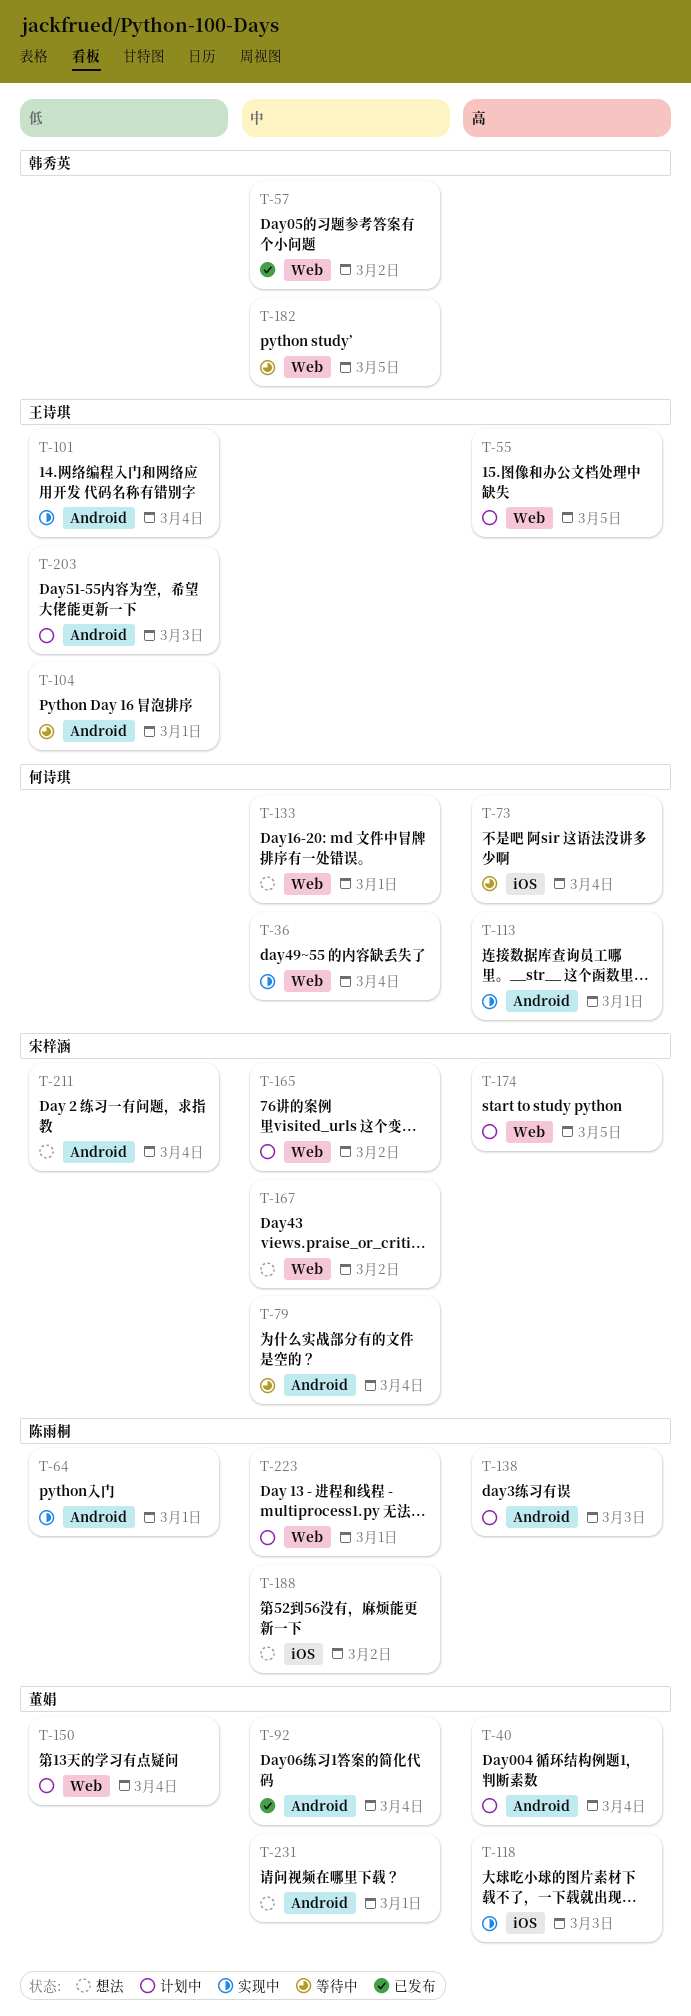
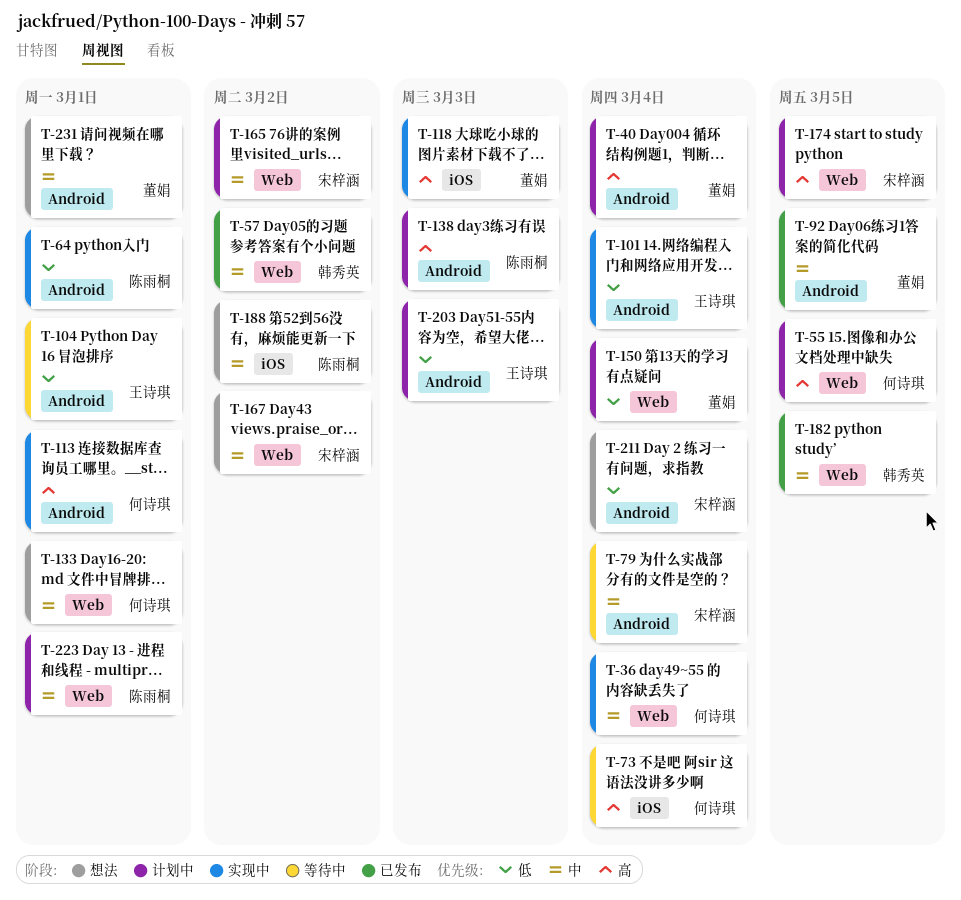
T-55, owner: 王诗琪 -> 何诗琪
T-92, due: Mar 4 -> Mar 5
T-182, status: 等待中 -> 已发布

